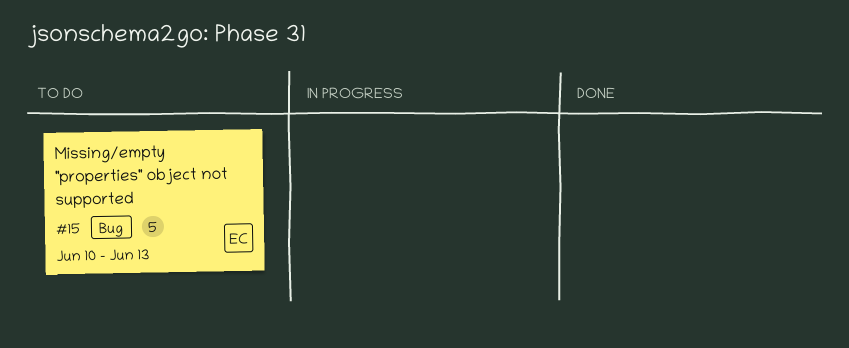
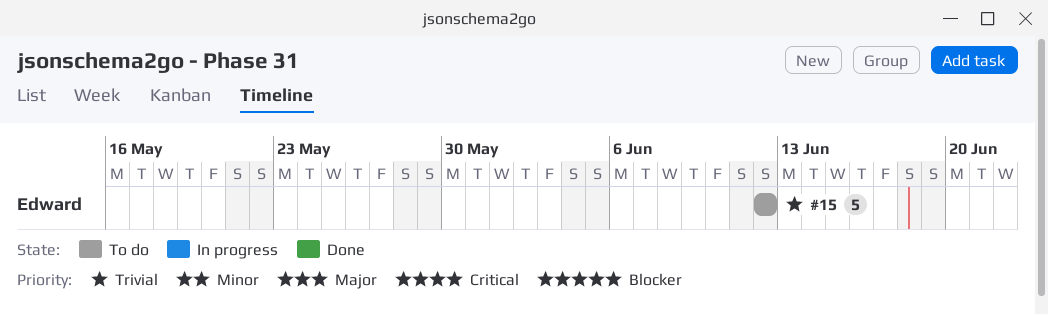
#15, start: Jun 10 -> Jun 12
#15, due: Jun 13 -> Jun 12

